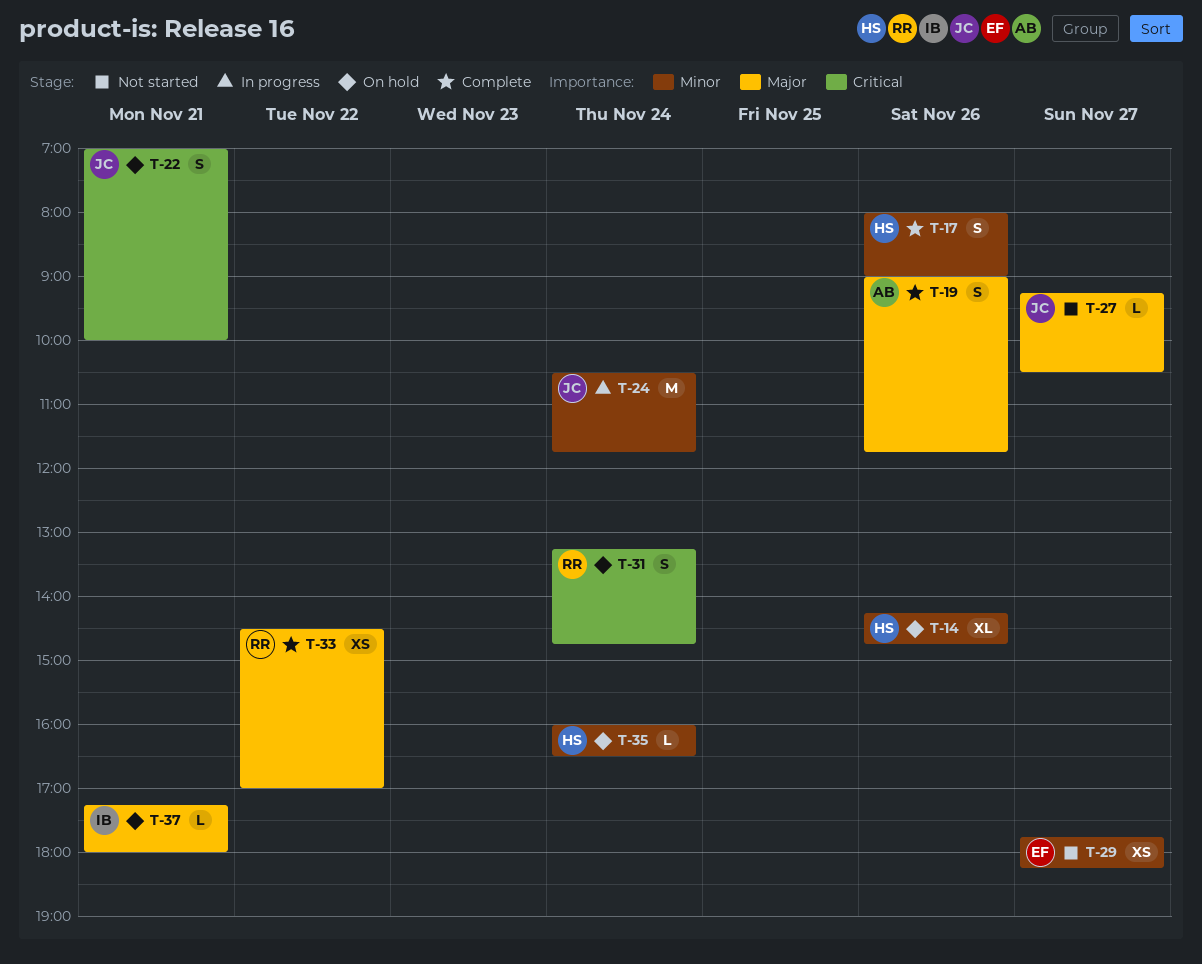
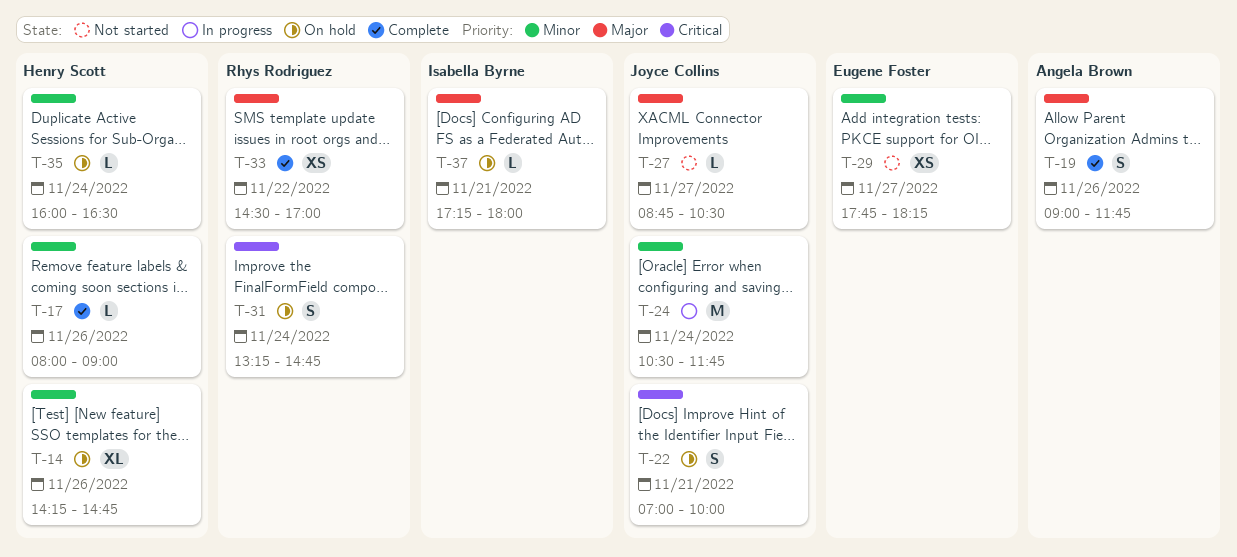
T-17, estimate: S -> L
T-27, begins: 09:15 -> 08:45

